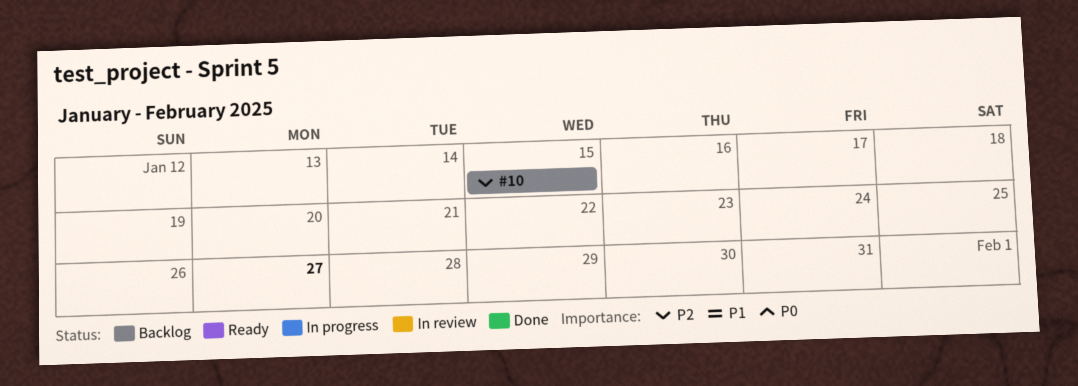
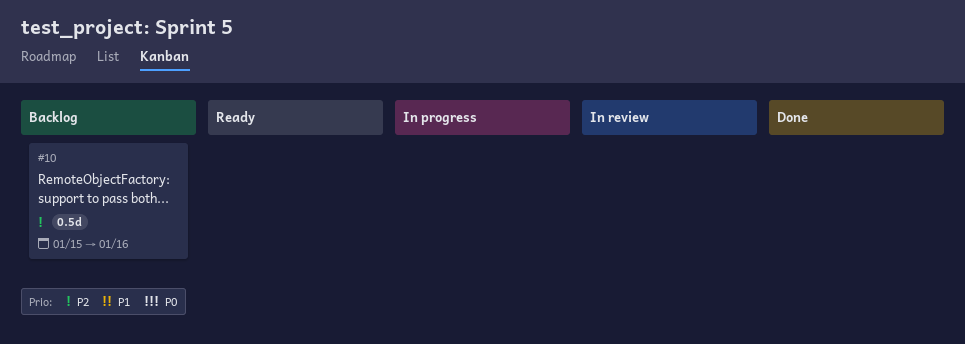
#10, due: Jan 15 -> Jan 16

